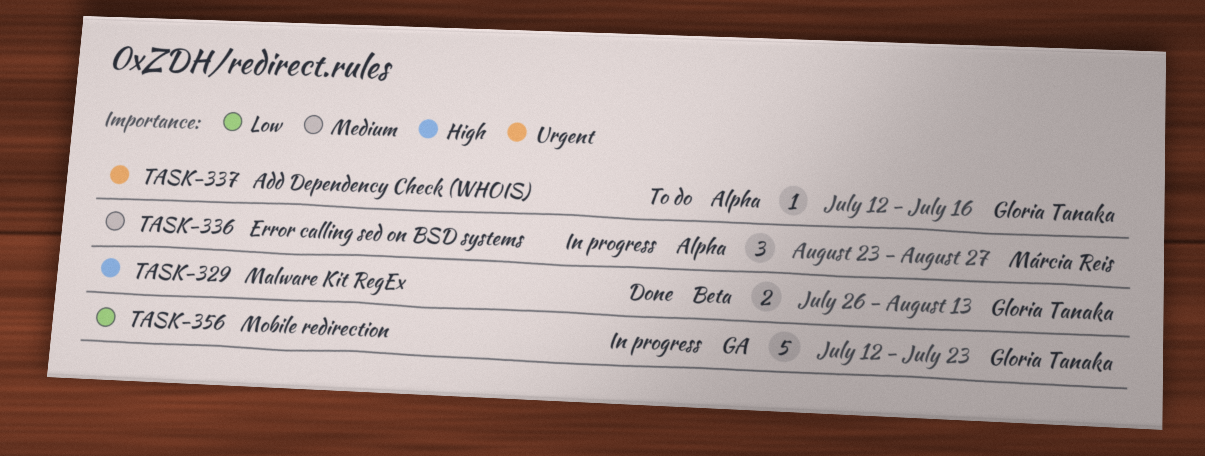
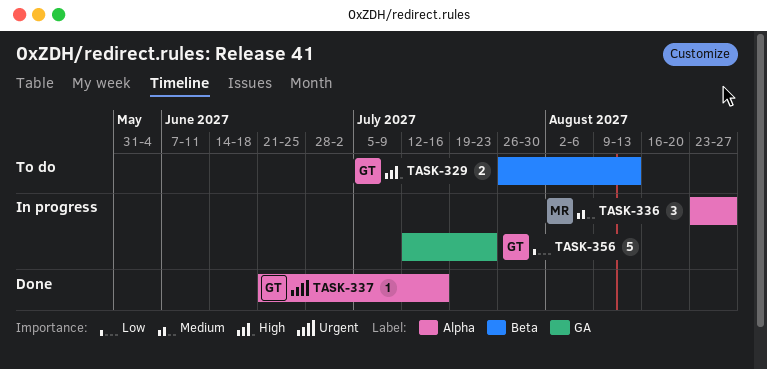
TASK-329, status: Done -> To do
TASK-337, status: To do -> Done
TASK-337, start: Jul 12 -> Jun 21

